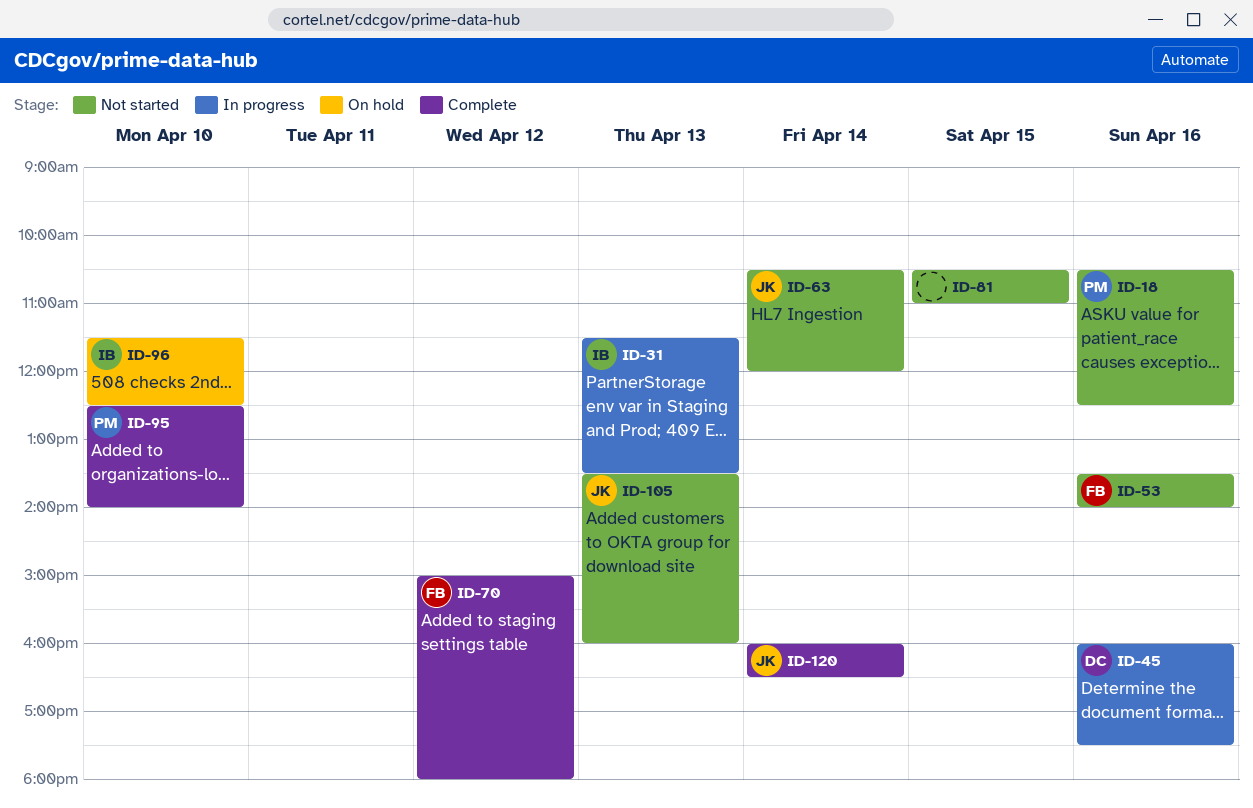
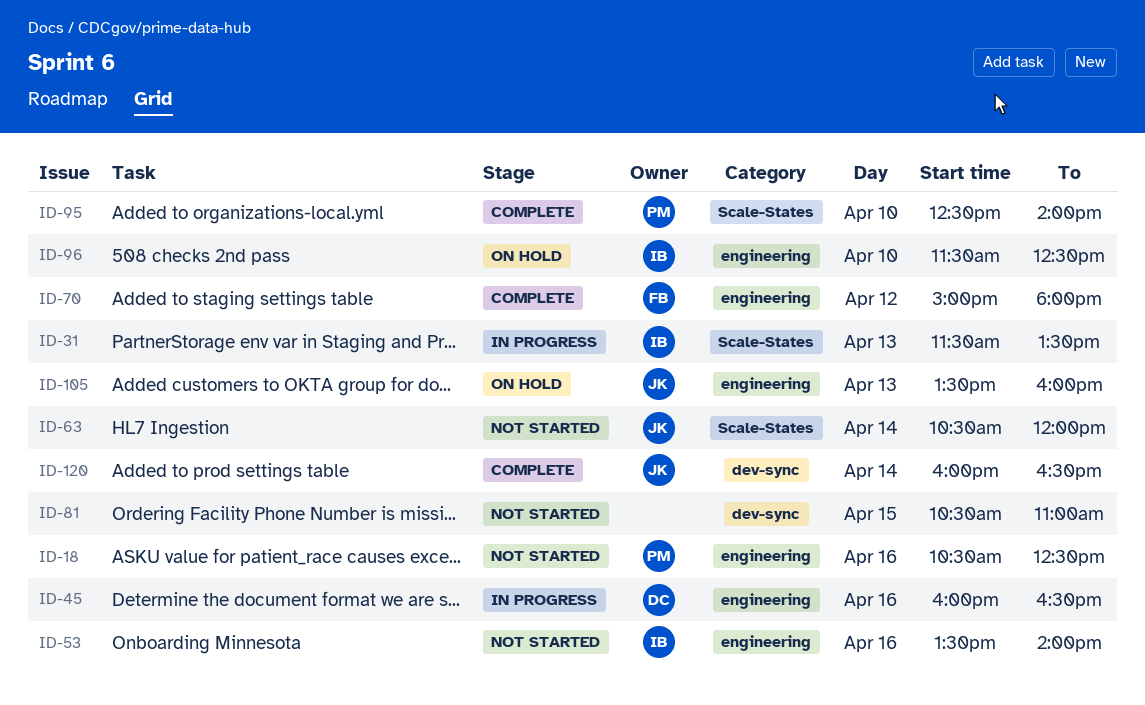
ID-45, ends: 17:30 -> 16:30
ID-53, owner: FB -> IB
ID-105, status: Not started -> On hold

